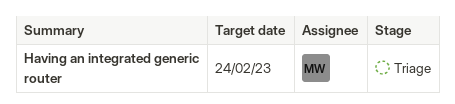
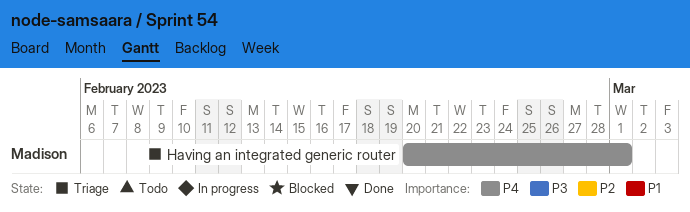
Having an integrated generic router, due: Feb 24 -> Mar 1

